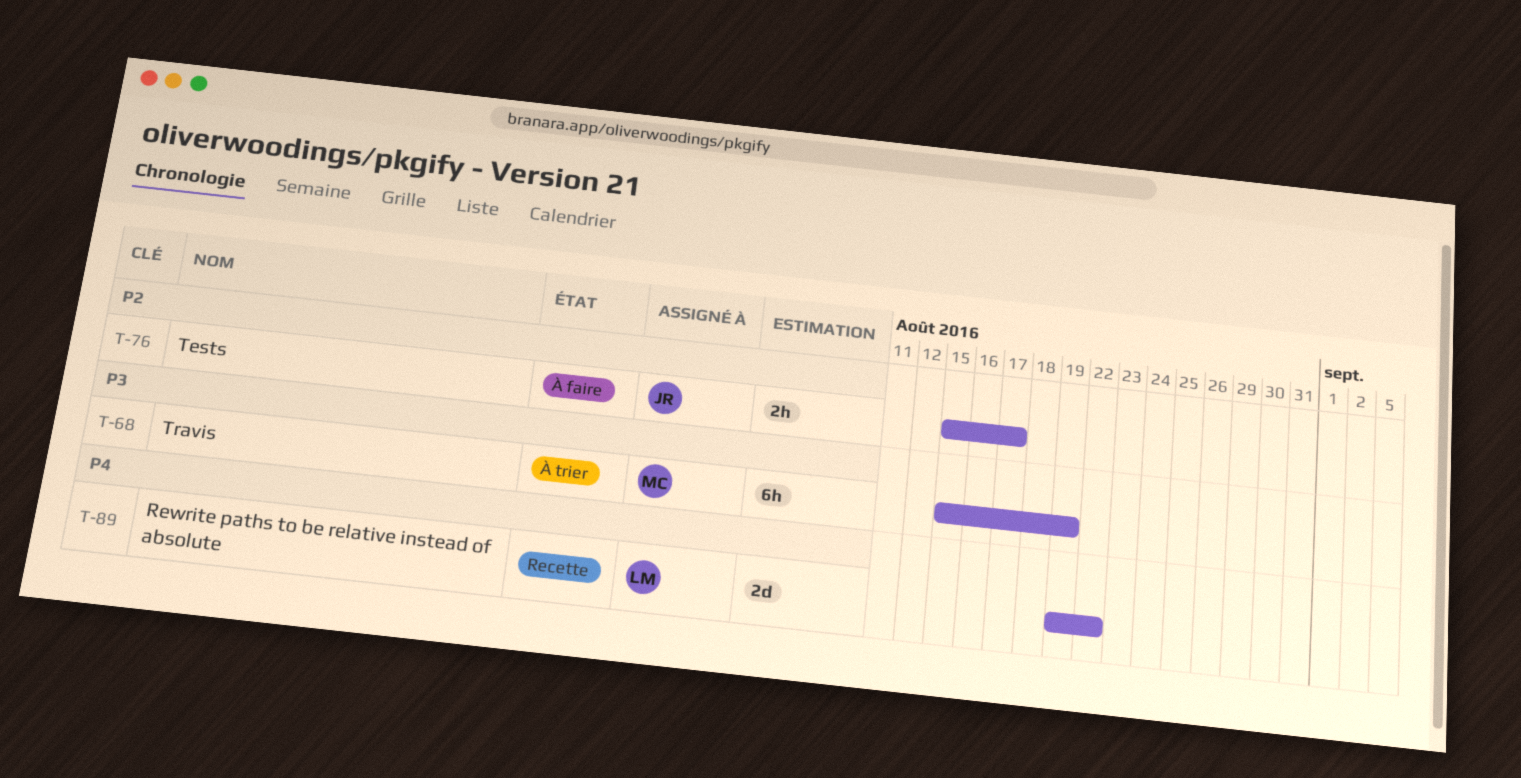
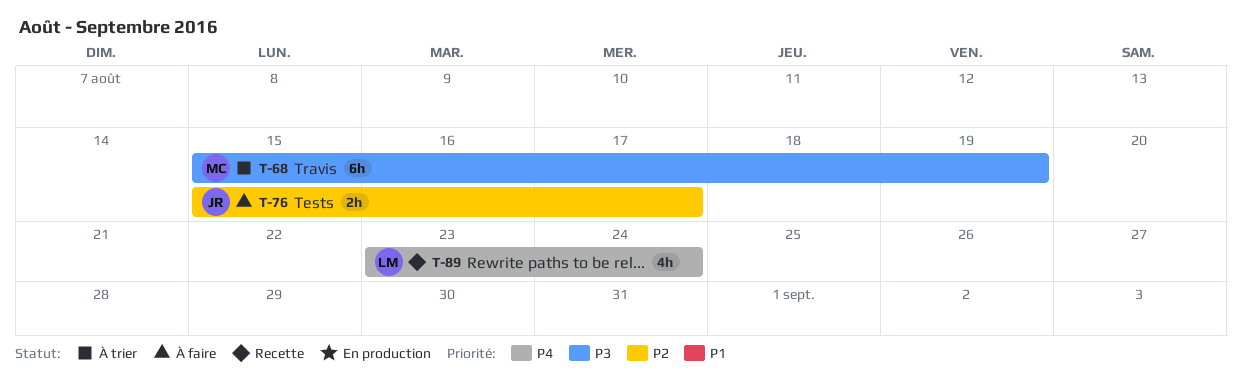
T-89, estimate: 2d -> 4h
T-89, start: Aug 19 -> Aug 23
T-89, due: Aug 22 -> Aug 24

